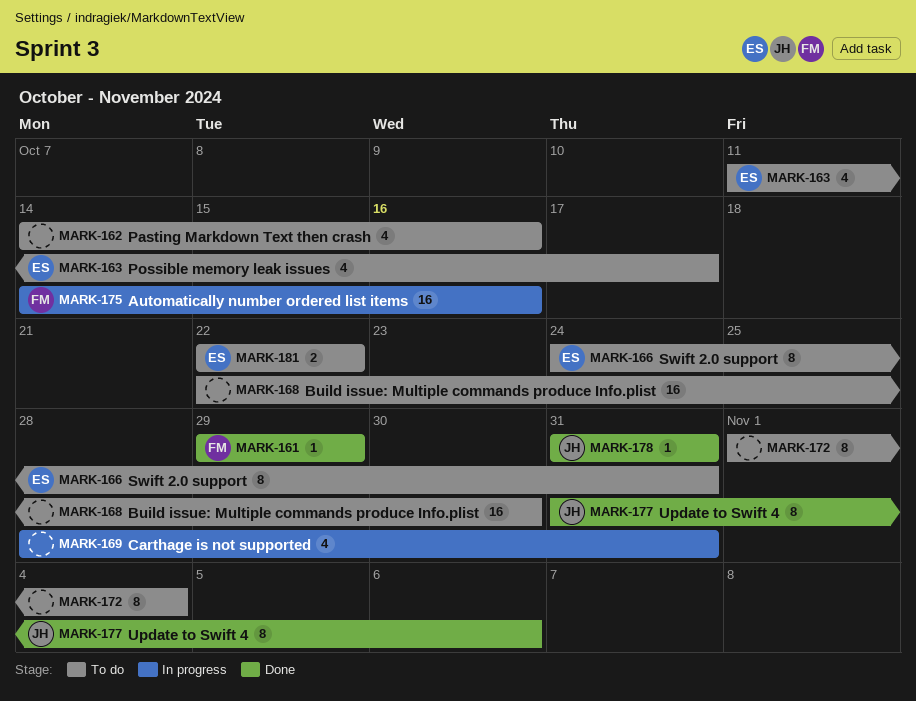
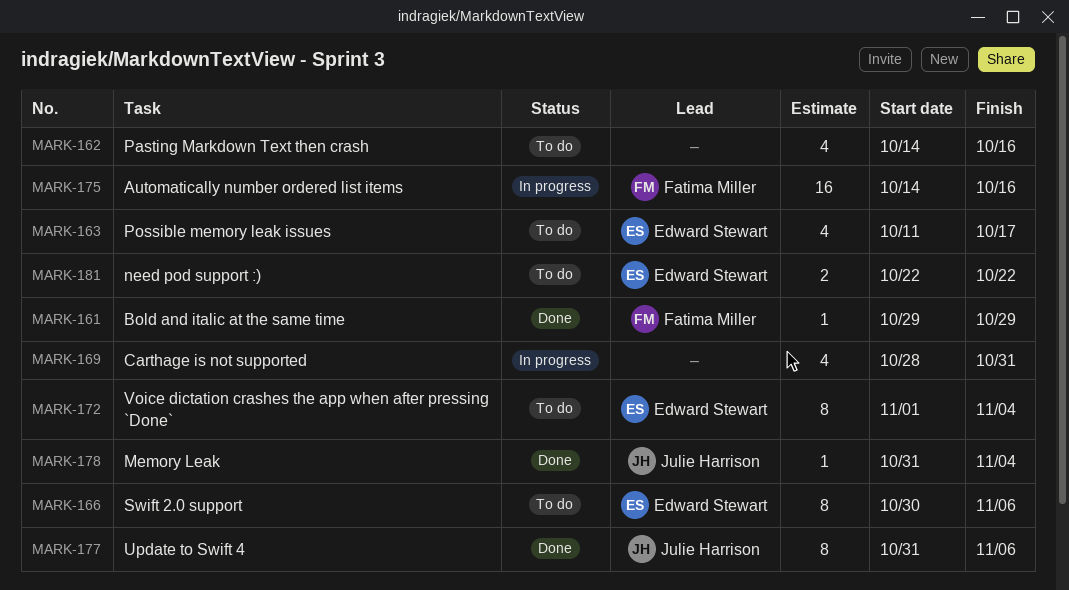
MARK-166, start: Oct 24 -> Oct 30
MARK-166, due: Oct 31 -> Nov 6
MARK-168: present -> none
MARK-172, owner: none -> Edward Stewart
MARK-178, due: Oct 31 -> Nov 4

